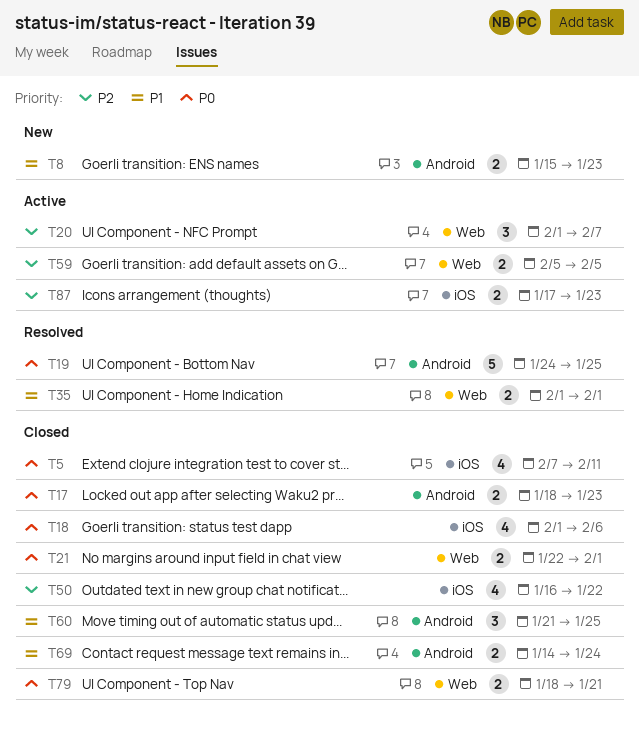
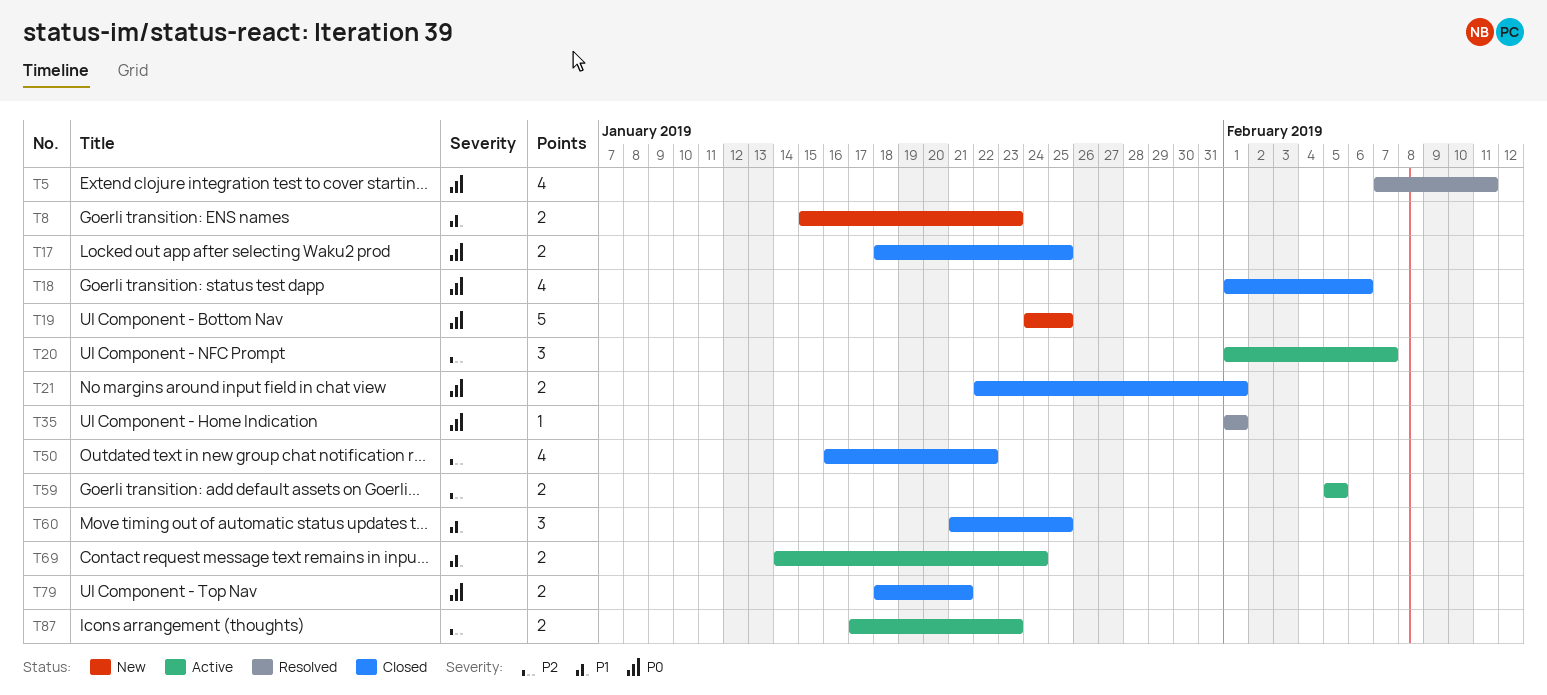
T5, status: Closed -> Resolved
T17, due: Jan 23 -> Jan 25
T19, status: Resolved -> New
T35, priority: P1 -> P0
T35, estimate: 2 -> 1
T69, status: Closed -> Active

